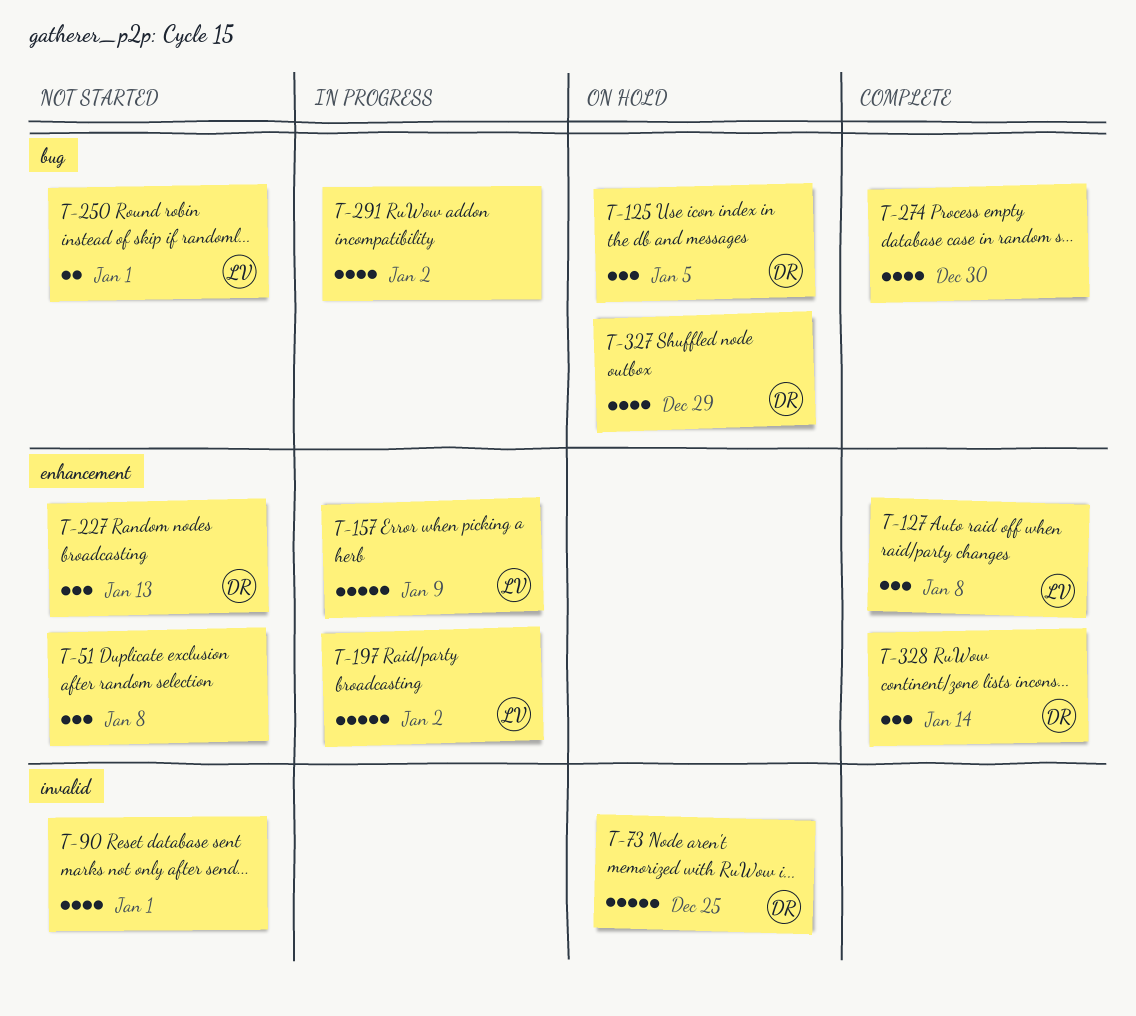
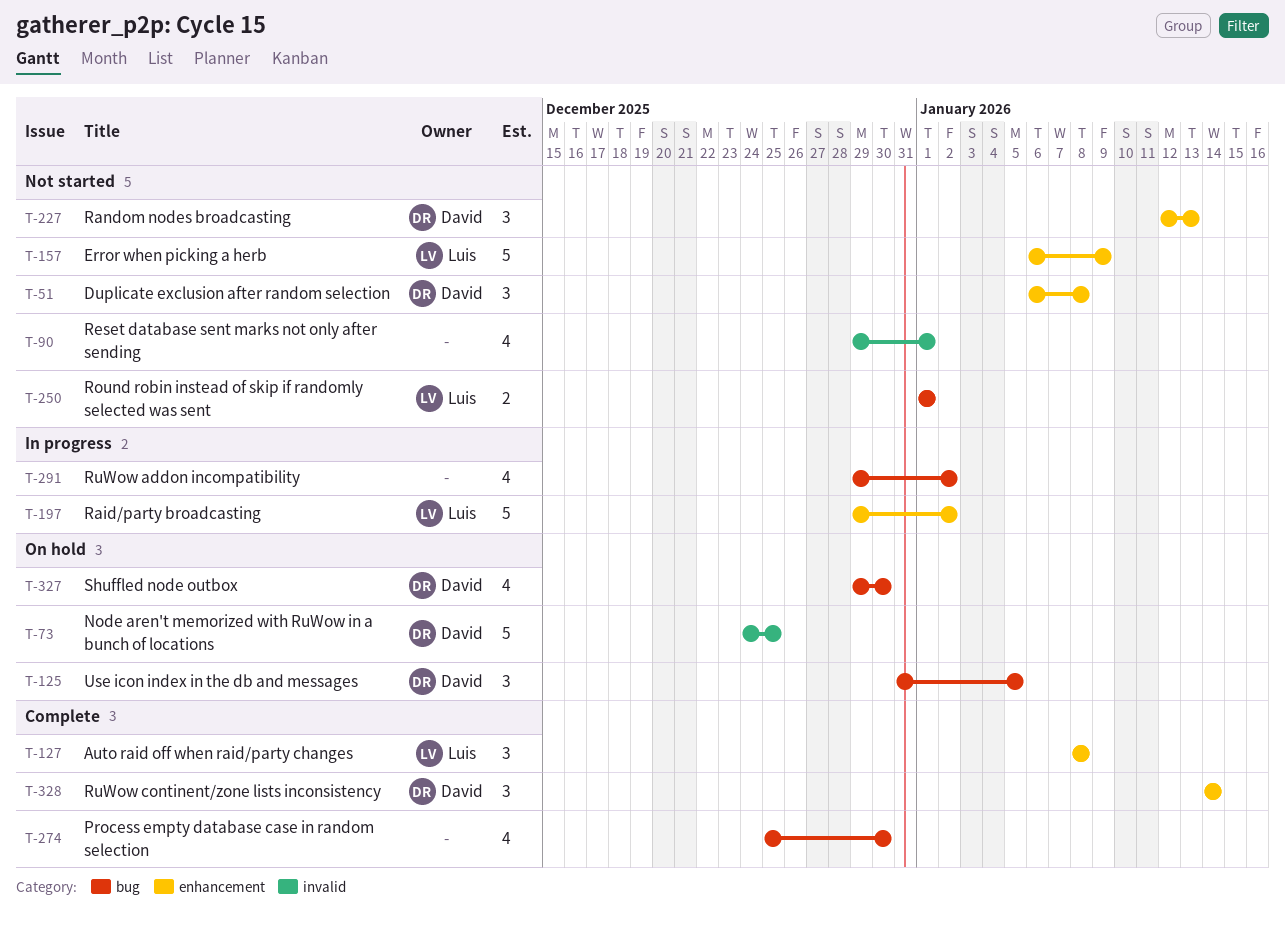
T-51, owner: none -> David
T-157, status: In progress -> Not started
T-327, due: Dec 29 -> Dec 30

